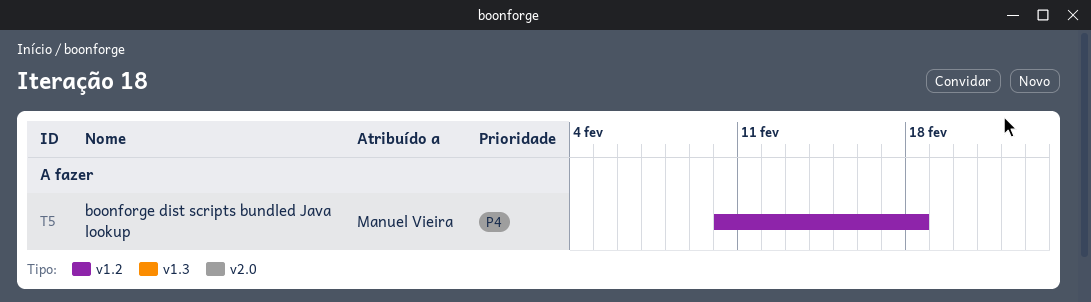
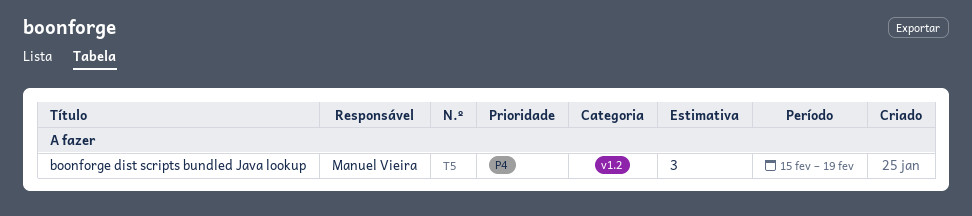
T5, start: Feb 10 -> Feb 15
T5, due: Feb 18 -> Feb 19

